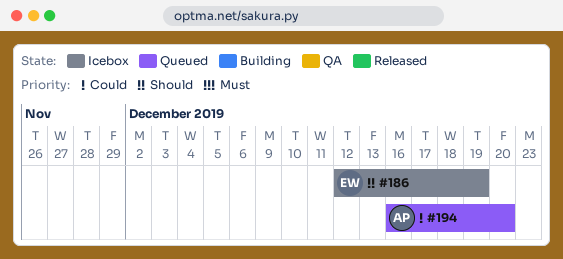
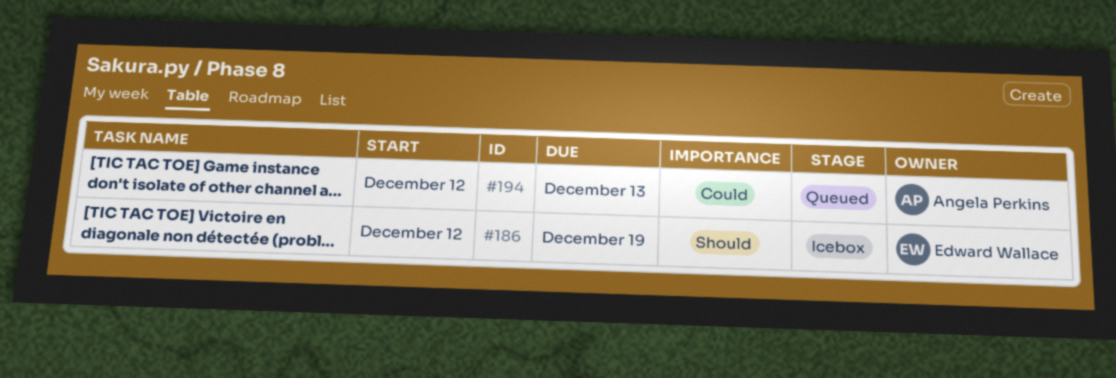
#194, start: Dec 16 -> Dec 12
#194, due: Dec 20 -> Dec 13

